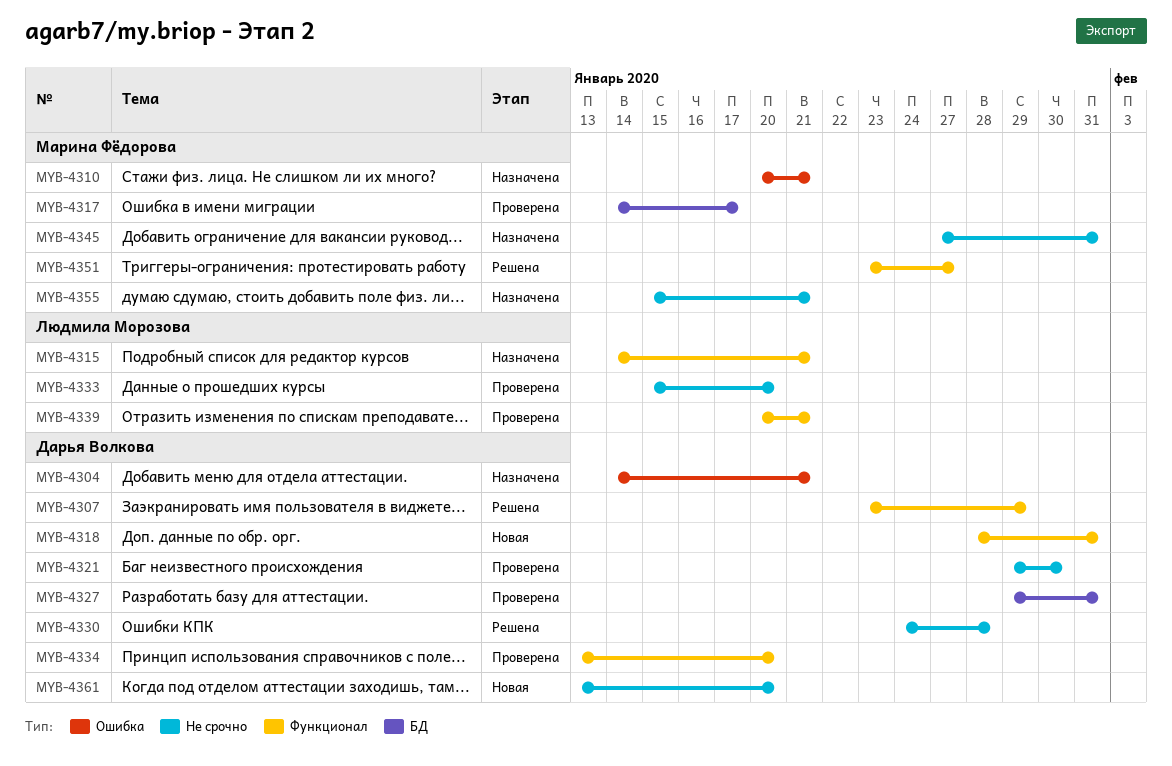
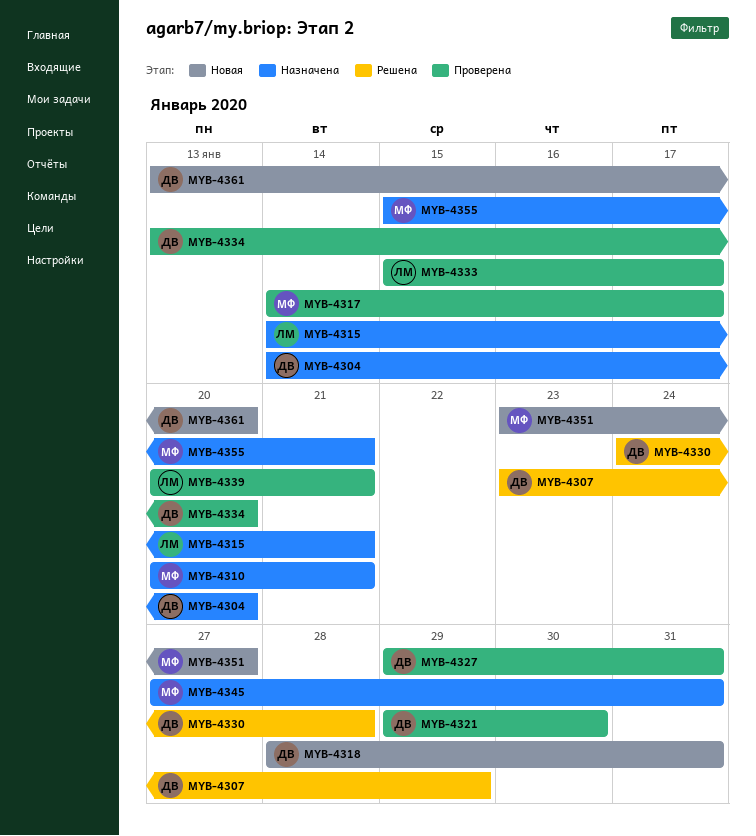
MYB-4304, due: Jan 21 -> Jan 20
MYB-4333, due: Jan 20 -> Jan 17
MYB-4351, status: Решена -> Новая

